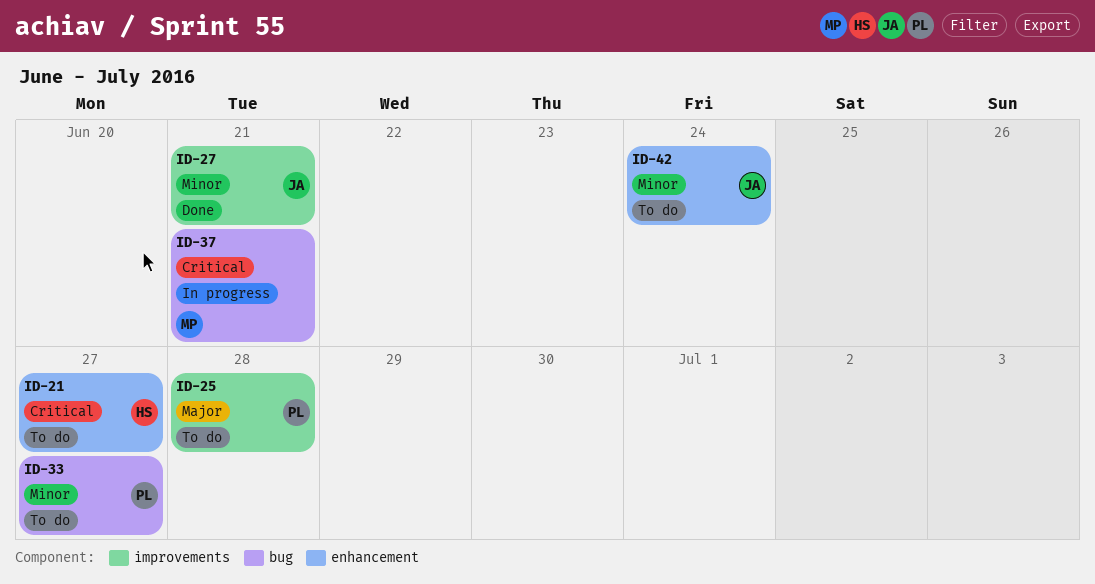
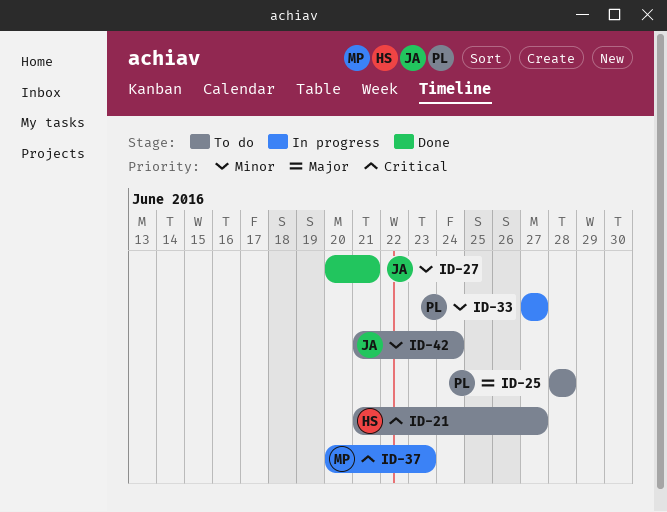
ID-33, status: To do -> In progress
ID-37, due: Jun 21 -> Jun 23

